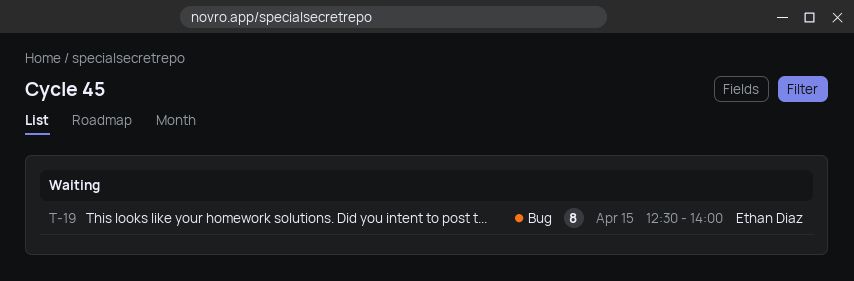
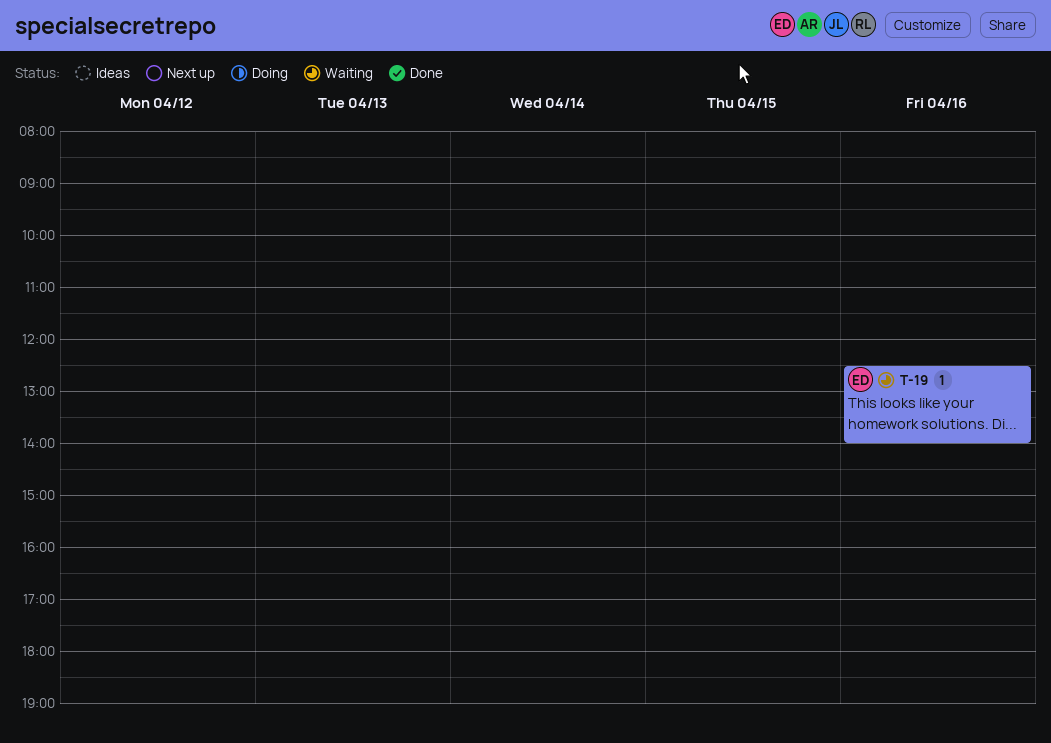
T-19, estimate: 8 -> 1
T-19, day: Apr 15 -> Apr 16

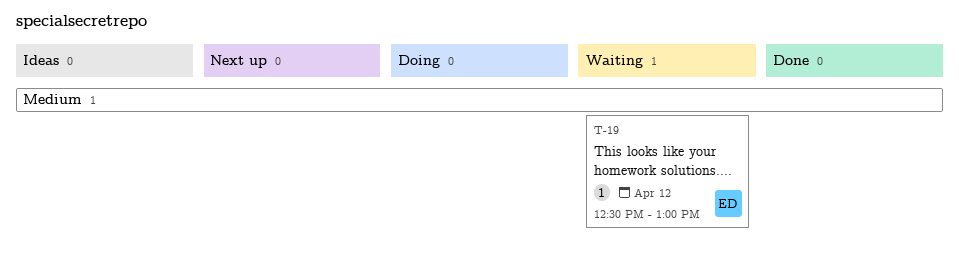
T-19, day: Apr 16 -> Apr 12
T-19, ends: 14:00 -> 13:00

